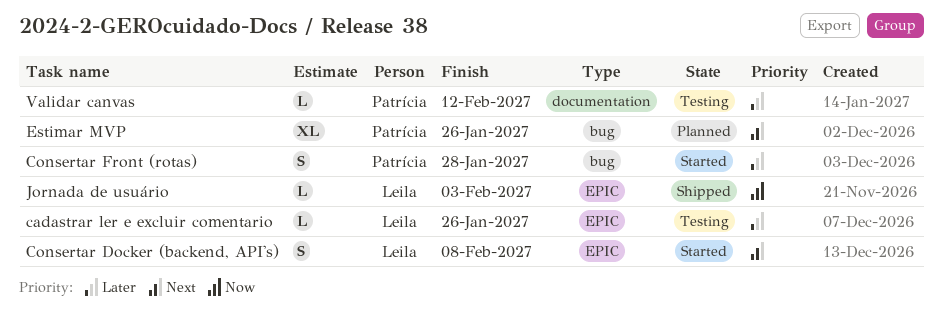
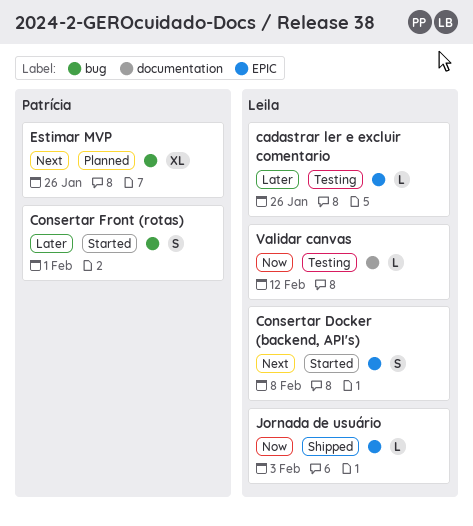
Consertar Front (rotas), due: Jan 28 -> Feb 1
Validar canvas, owner: Patrícia -> Leila
Validar canvas, priority: Later -> Now

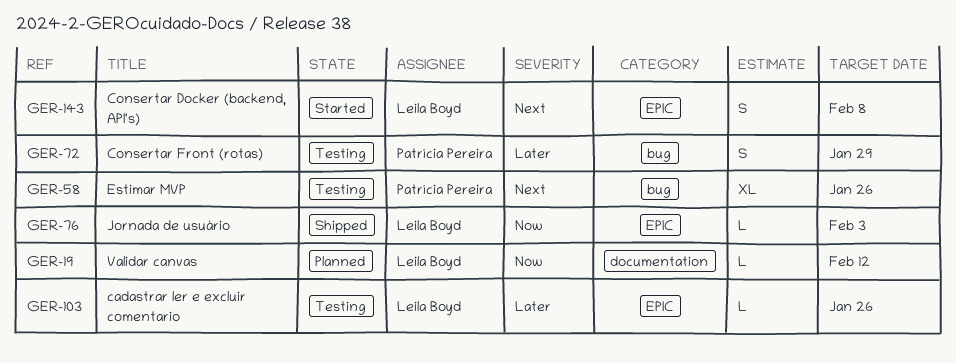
Consertar Front (rotas), status: Started -> Testing
Consertar Front (rotas), due: Feb 1 -> Jan 29
Estimar MVP, status: Planned -> Testing
Validar canvas, status: Testing -> Planned

